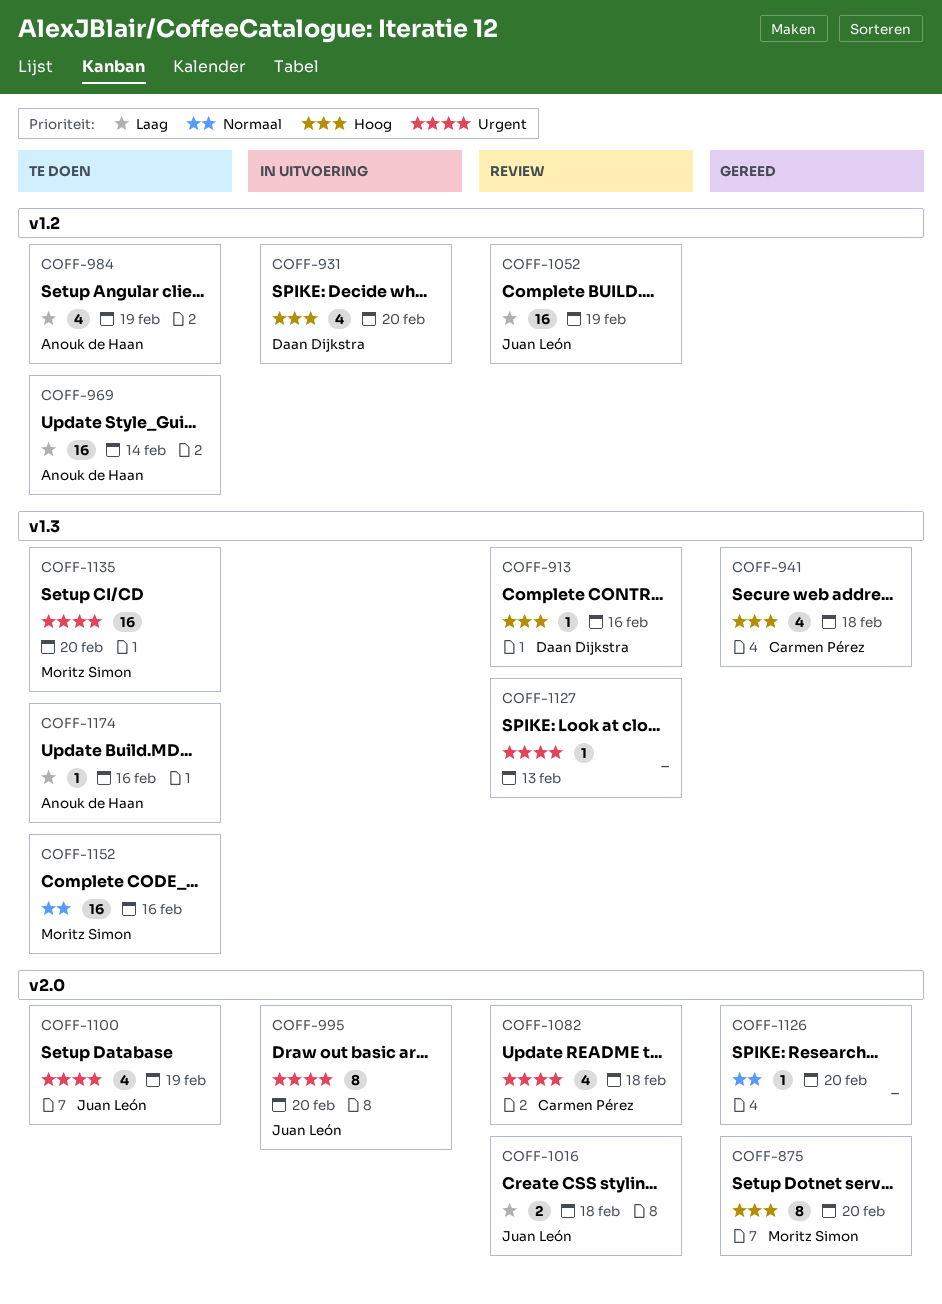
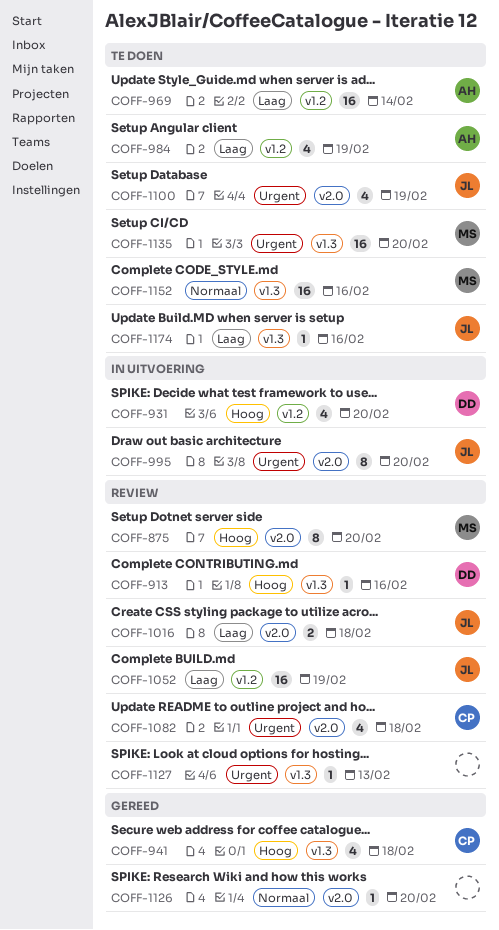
COFF-875, status: Gereed -> Review
COFF-1174, owner: Anouk de Haan -> Juan León

